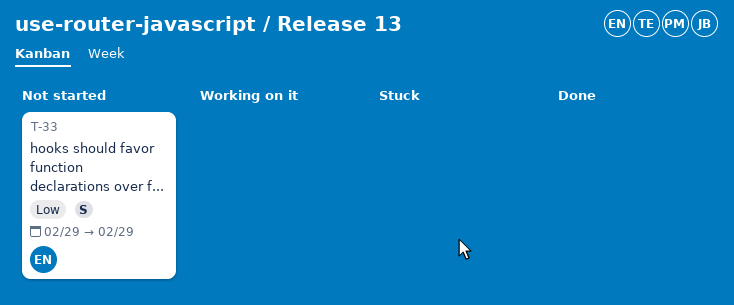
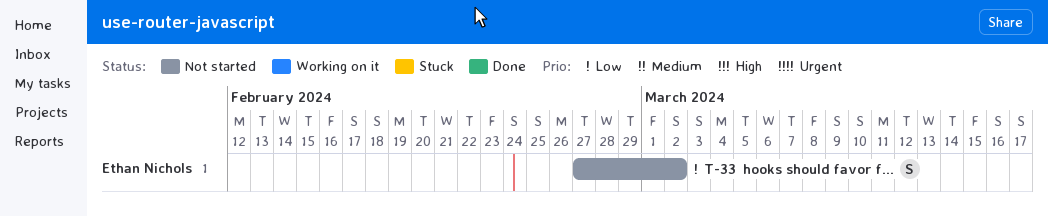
T-33, start: Feb 29 -> Feb 27
T-33, due: Feb 29 -> Mar 2

